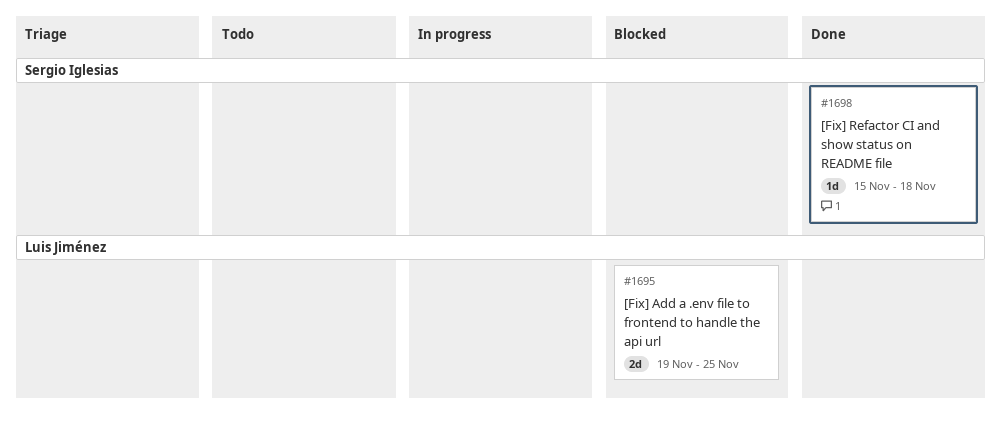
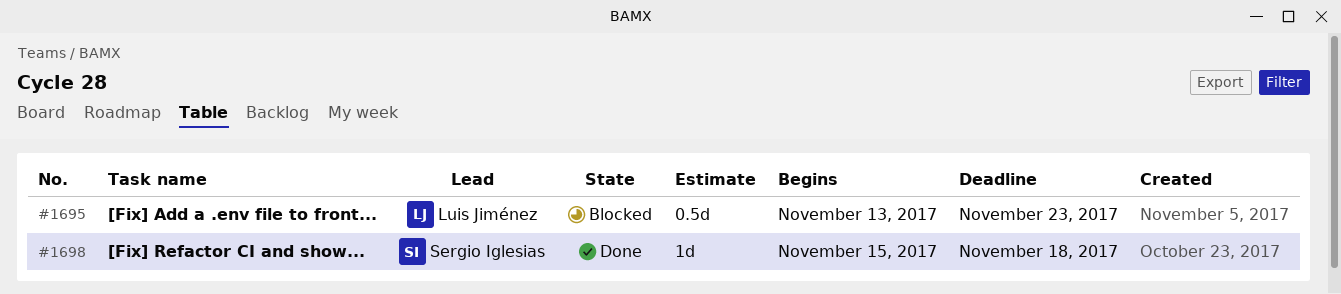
#1695, estimate: 2d -> 0.5d
#1695, start: Nov 19 -> Nov 13
#1695, due: Nov 25 -> Nov 23

